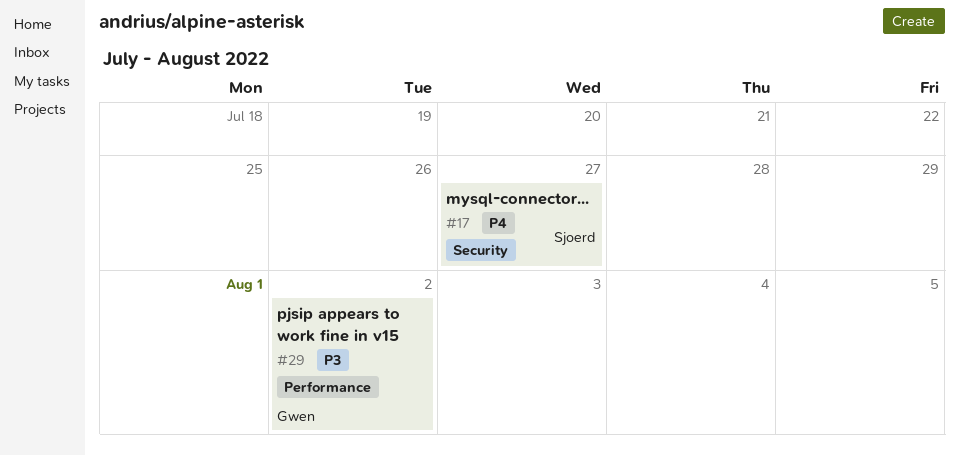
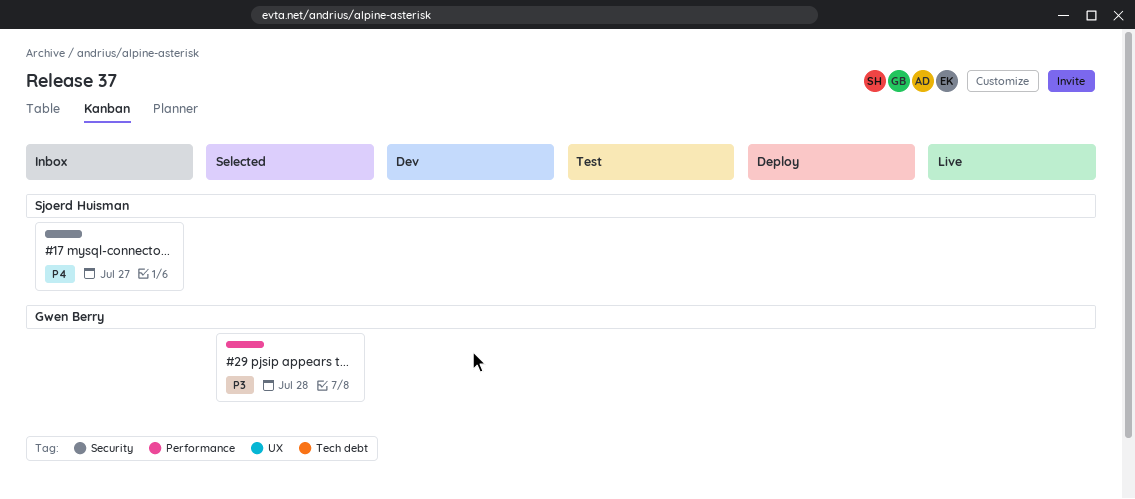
#29, due: Aug 2 -> Jul 28

